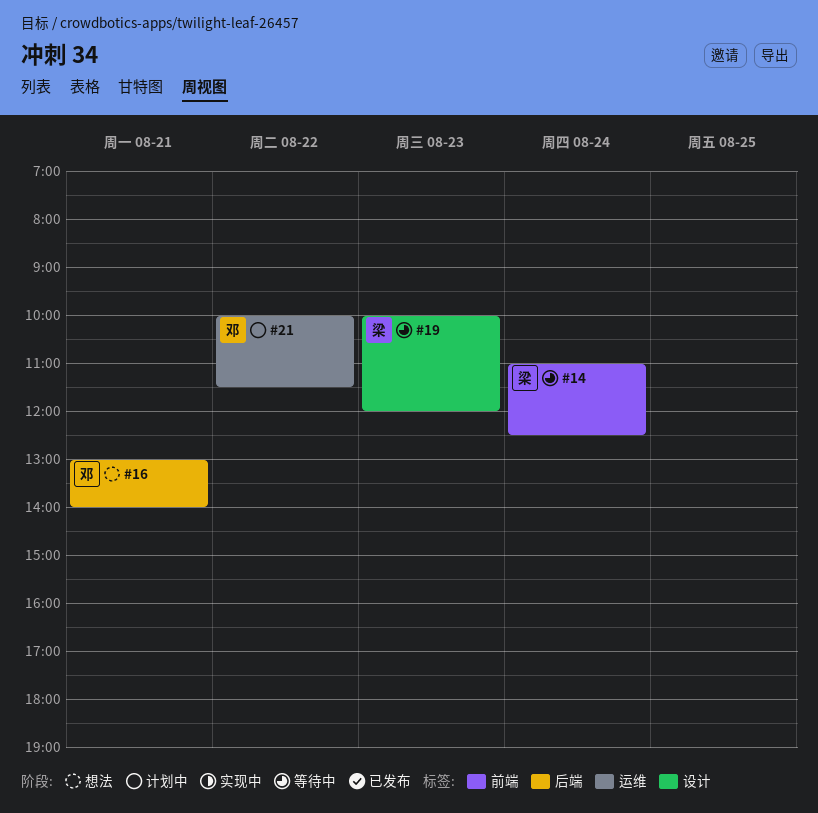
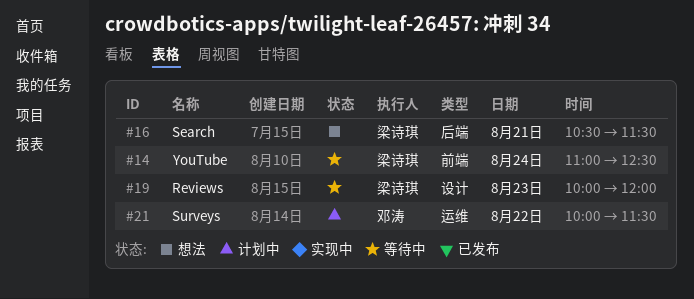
#16, owner: 邓涛 -> 梁诗琪
#16, begins: 13:00 -> 10:30
#16, ends: 14:00 -> 11:30

